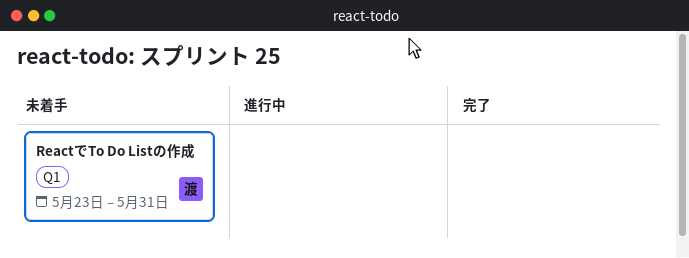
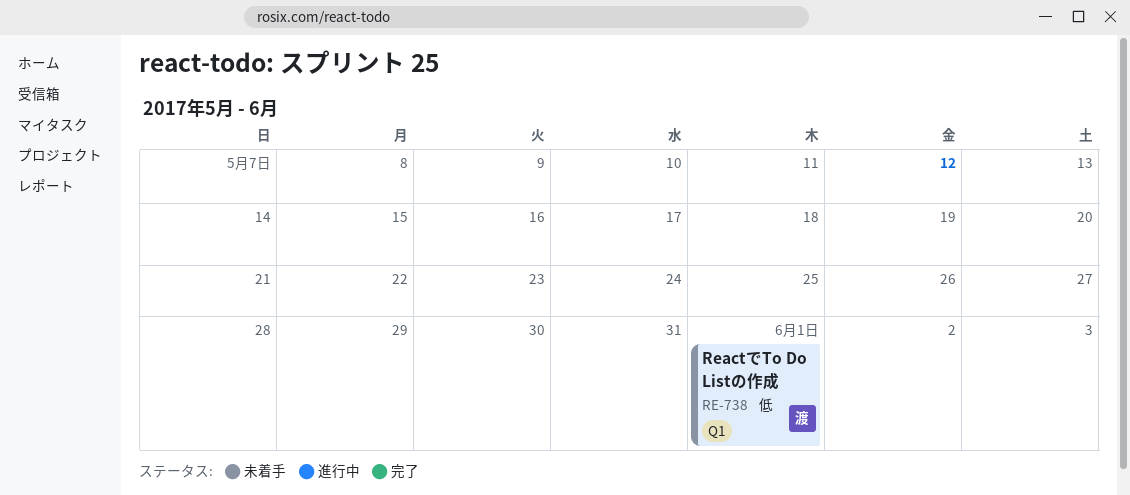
ReactでTo Do Listの作成, due: May 31 -> Jun 1

